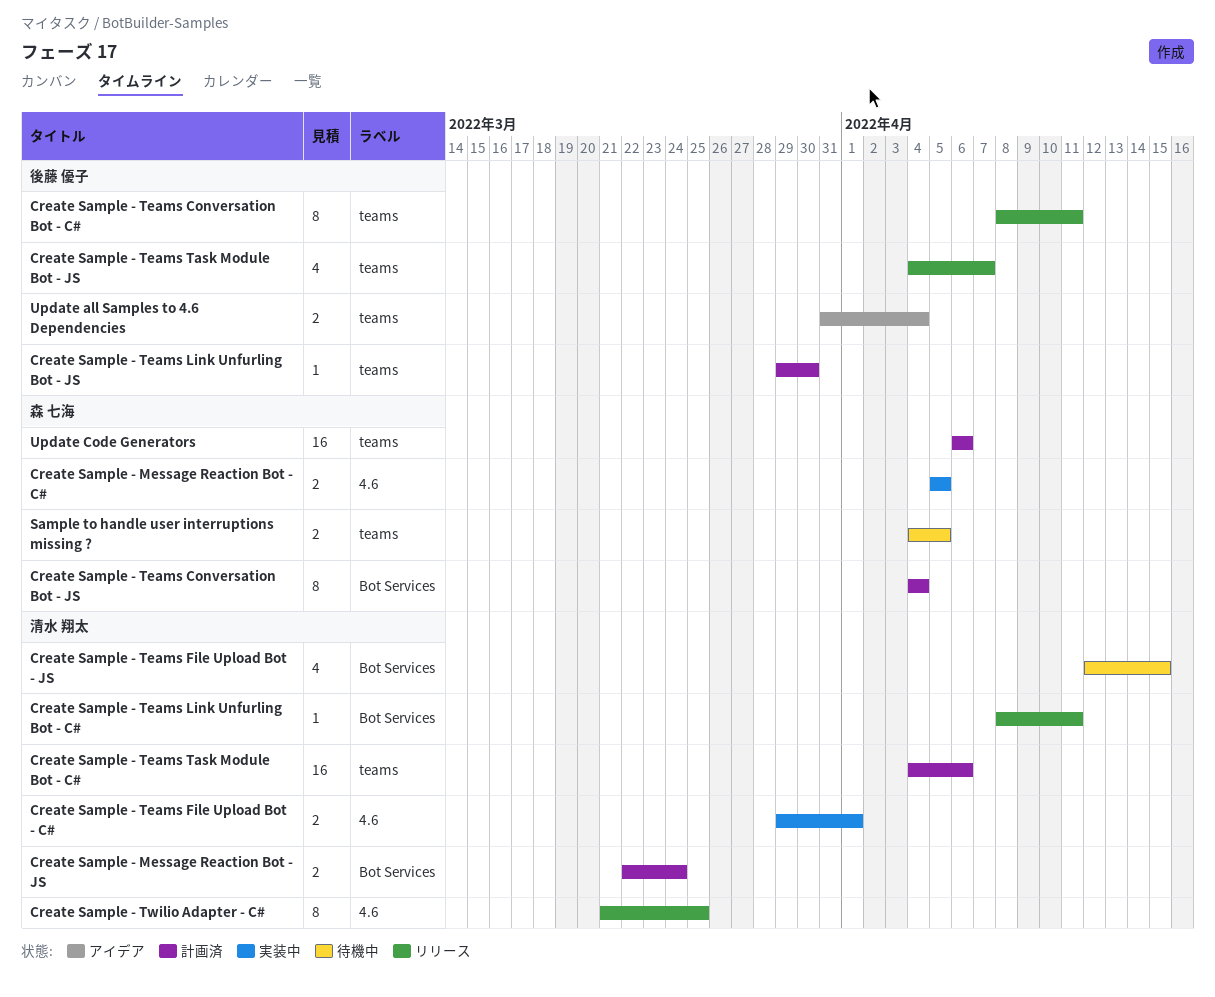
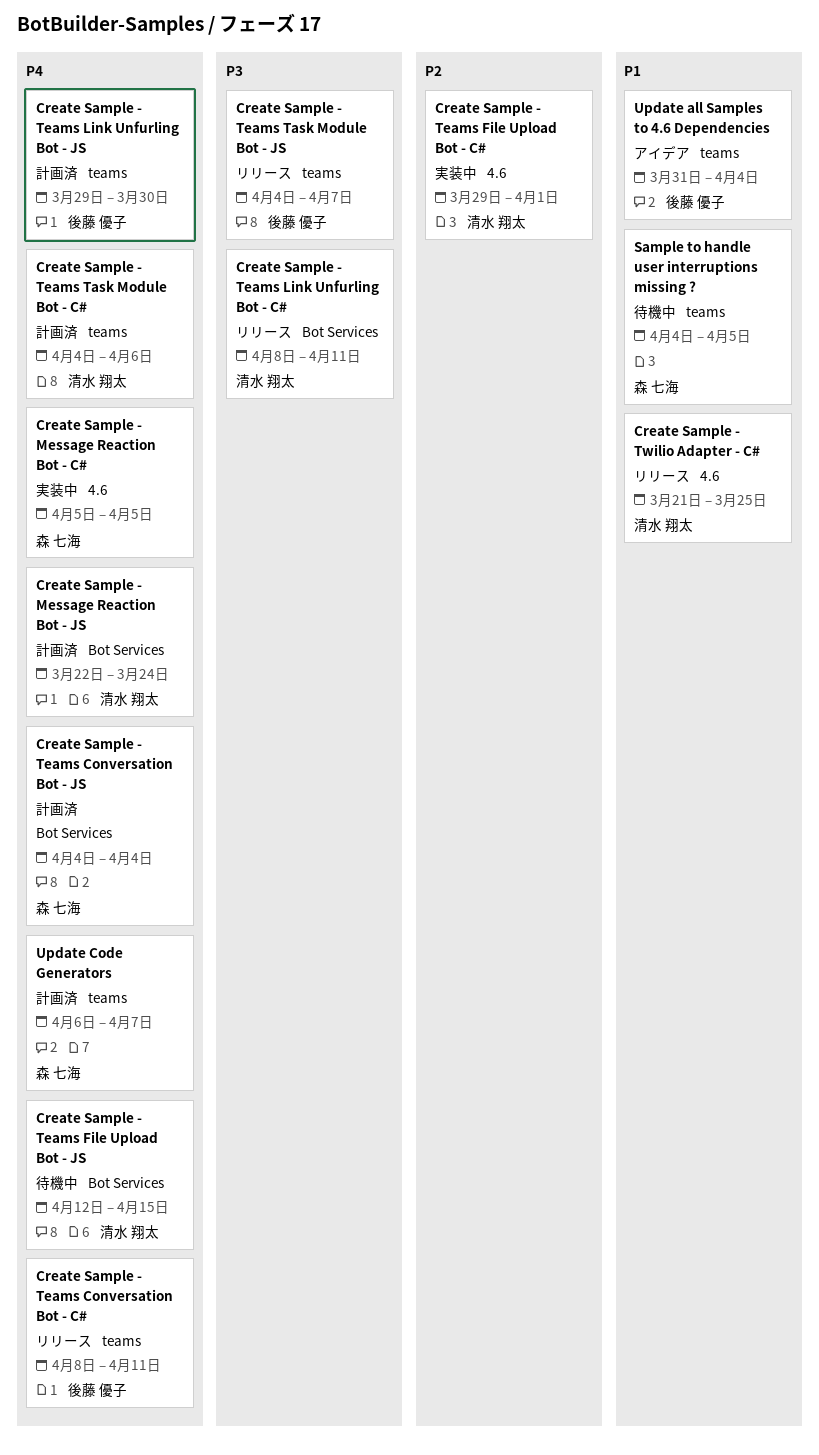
Update Code Generators, due: Apr 6 -> Apr 7

